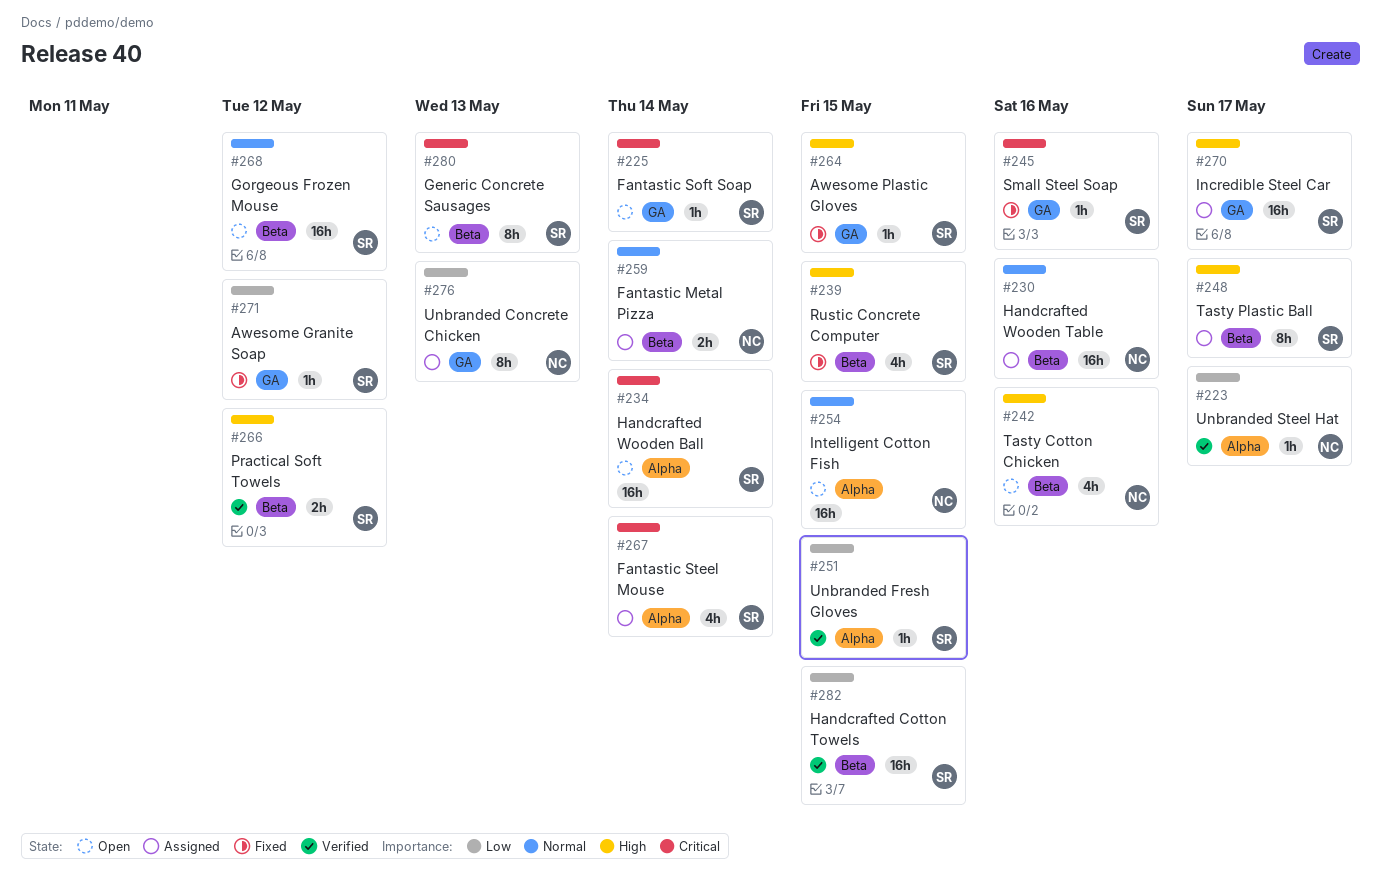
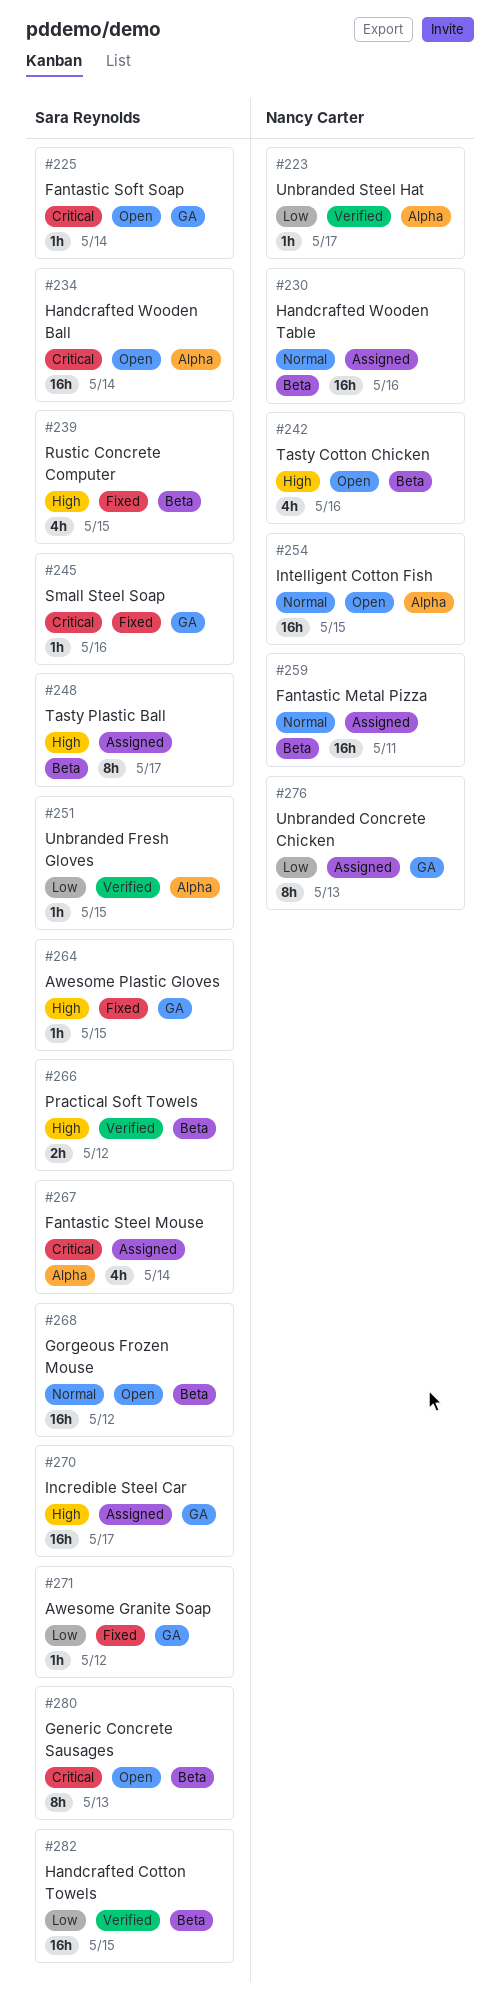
#259, estimate: 2h -> 16h
#259, due: May 14 -> May 11

